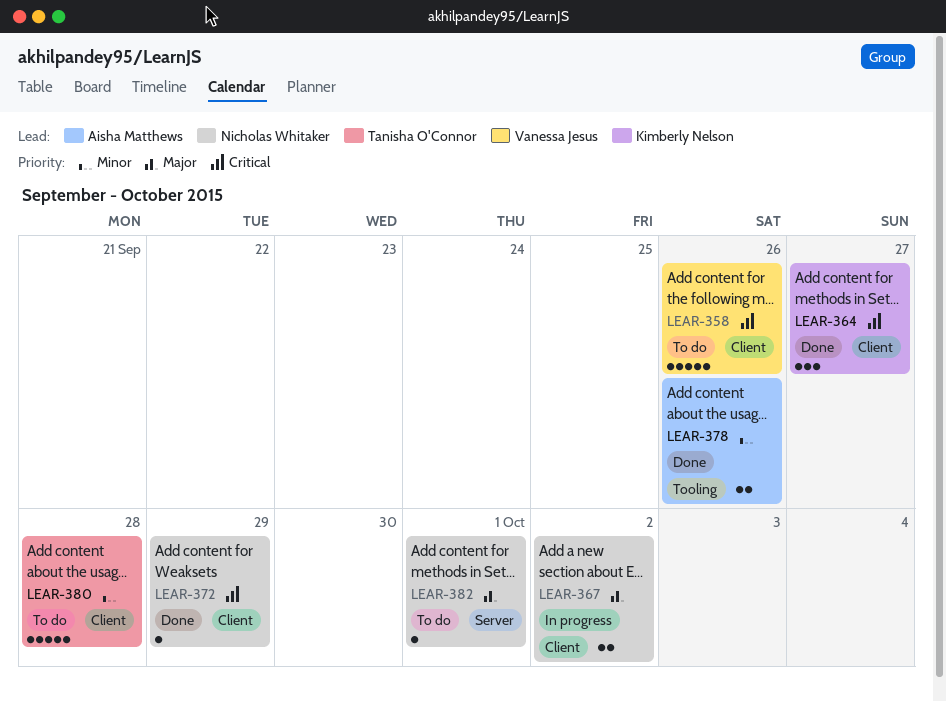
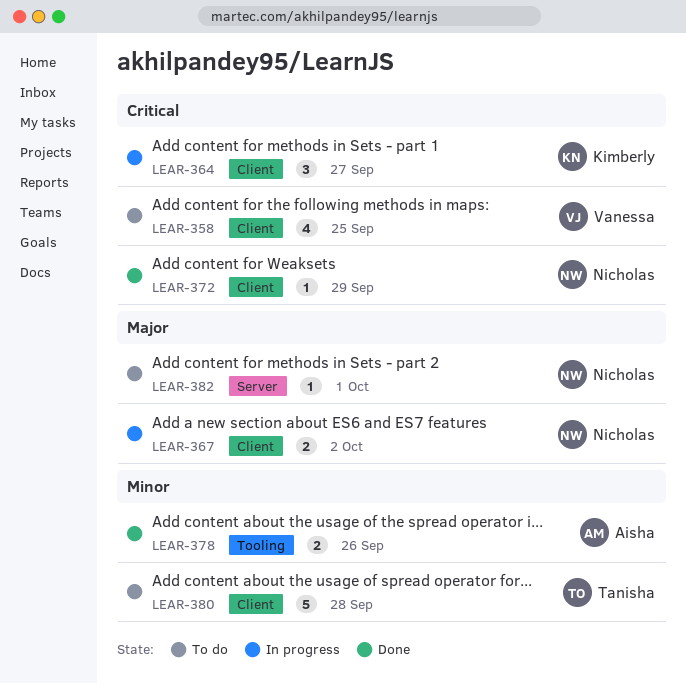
LEAR-358, estimate: 5 -> 4
LEAR-358, due: Sep 26 -> Sep 25
LEAR-364, status: Done -> In progress

